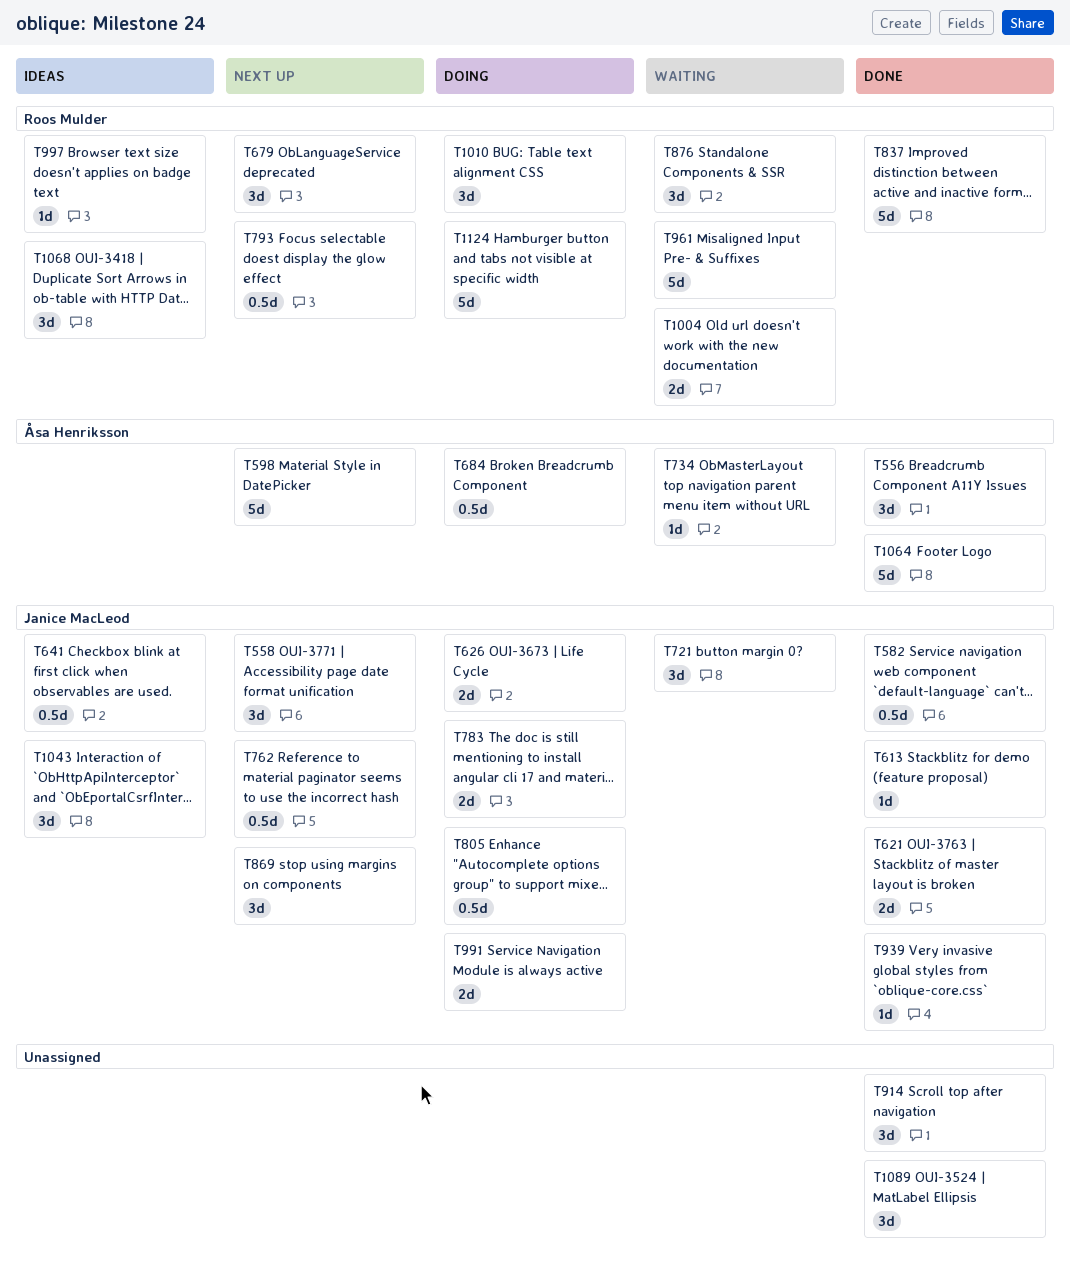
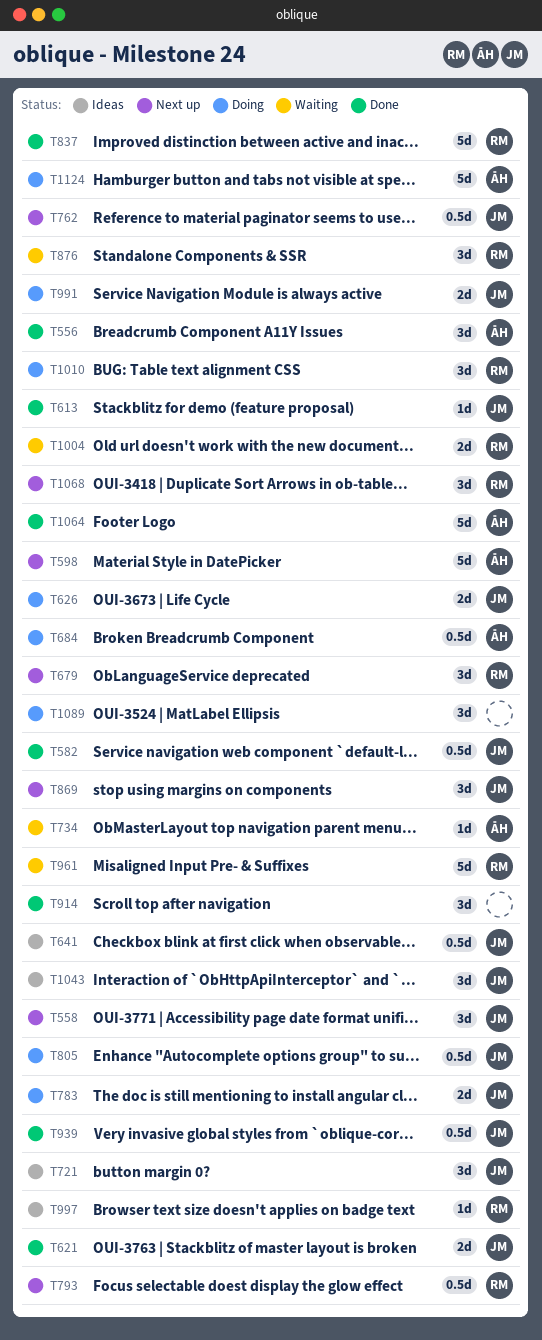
T721, status: Waiting -> Ideas
T939, estimate: 1d -> 0.5d
T1068, status: Ideas -> Next up
T1089, status: Done -> Doing
T1124, owner: Roos Mulder -> Åsa Henriksson

